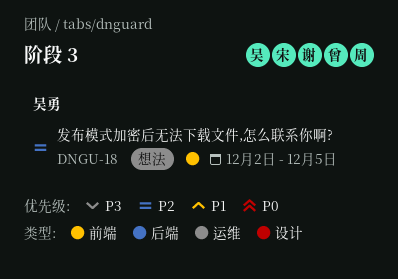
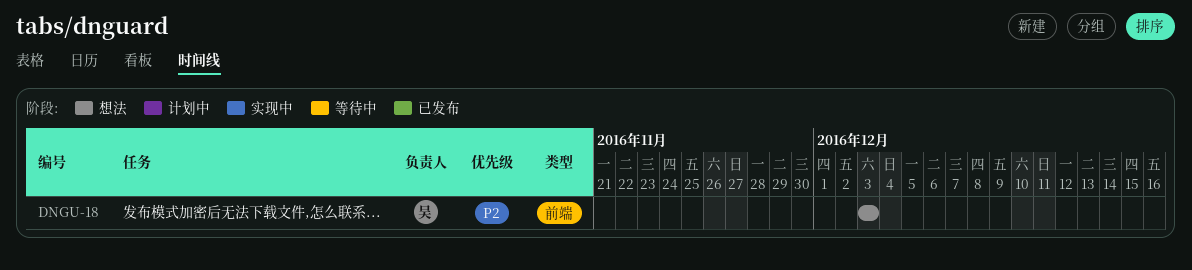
DNGU-18, start: Dec 2 -> Dec 3
DNGU-18, due: Dec 5 -> Dec 3

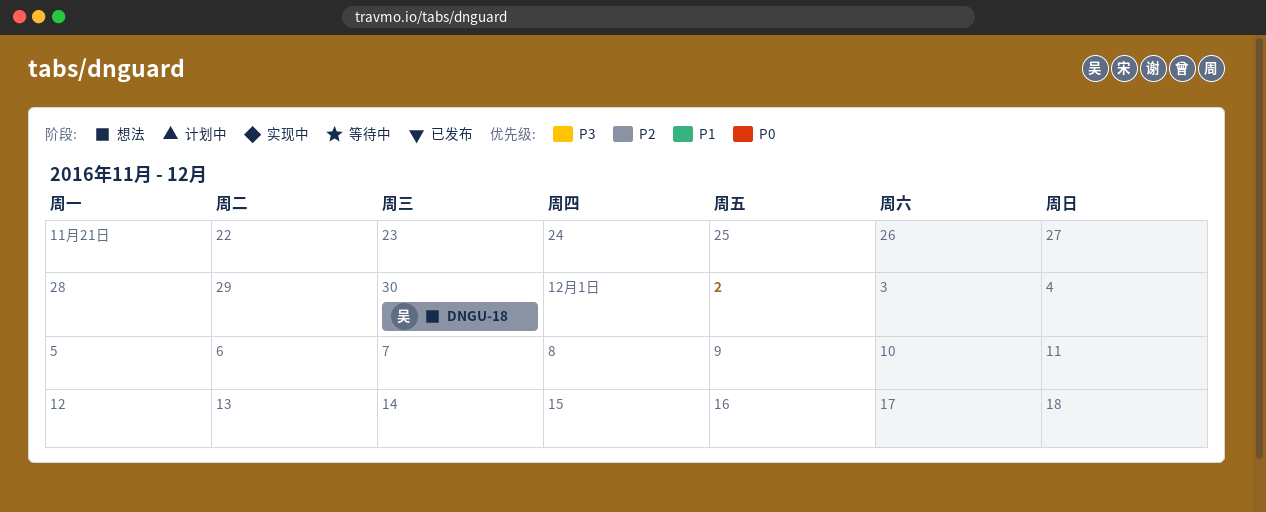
DNGU-18, start: Dec 3 -> Nov 30
DNGU-18, due: Dec 3 -> Nov 30

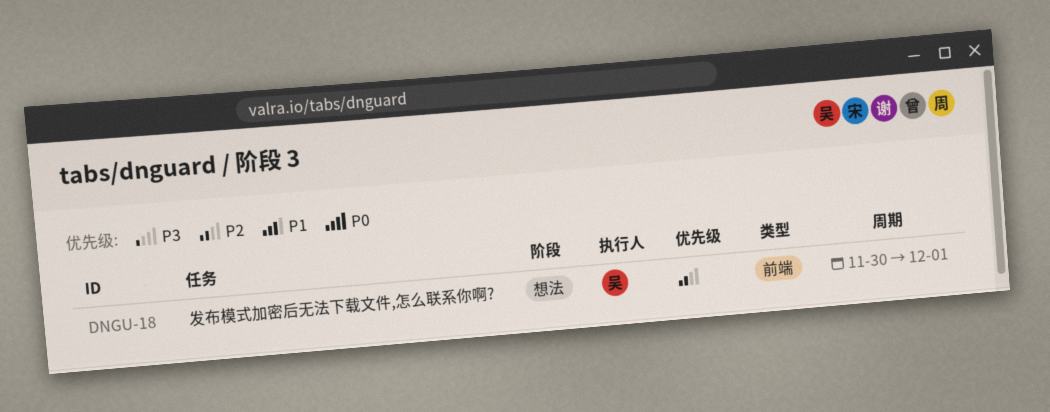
DNGU-18, due: Nov 30 -> Dec 1

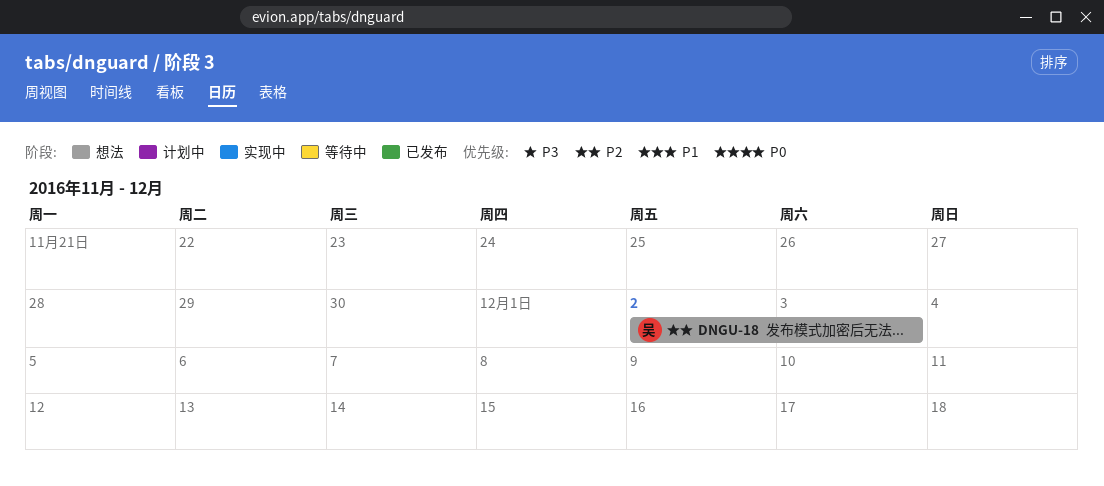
DNGU-18, start: Nov 30 -> Dec 2
DNGU-18, due: Dec 1 -> Dec 3

